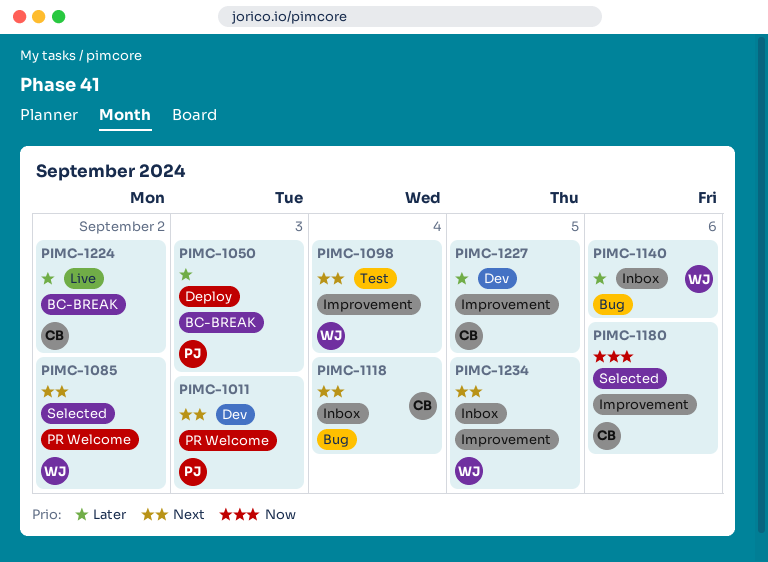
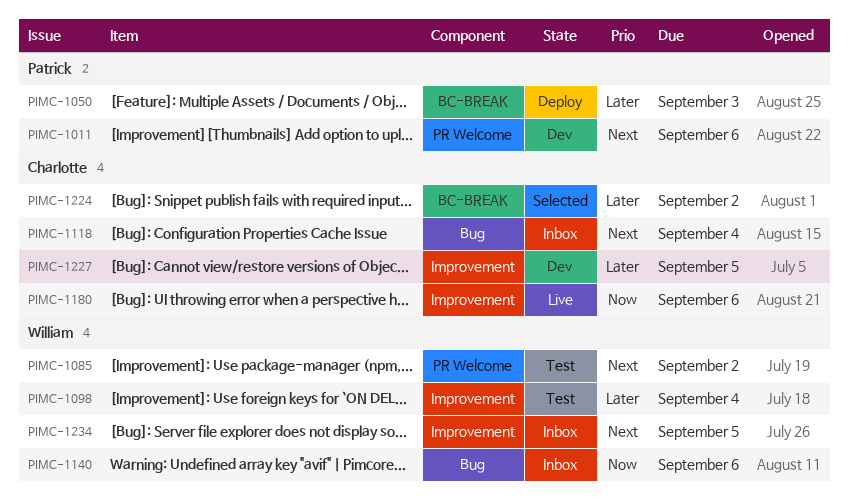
PIMC-1011, due: Sep 3 -> Sep 6
PIMC-1085, status: Selected -> Test
PIMC-1098, priority: Next -> Later
PIMC-1140, priority: Later -> Now
PIMC-1180, status: Selected -> Live
PIMC-1224, status: Live -> Selected

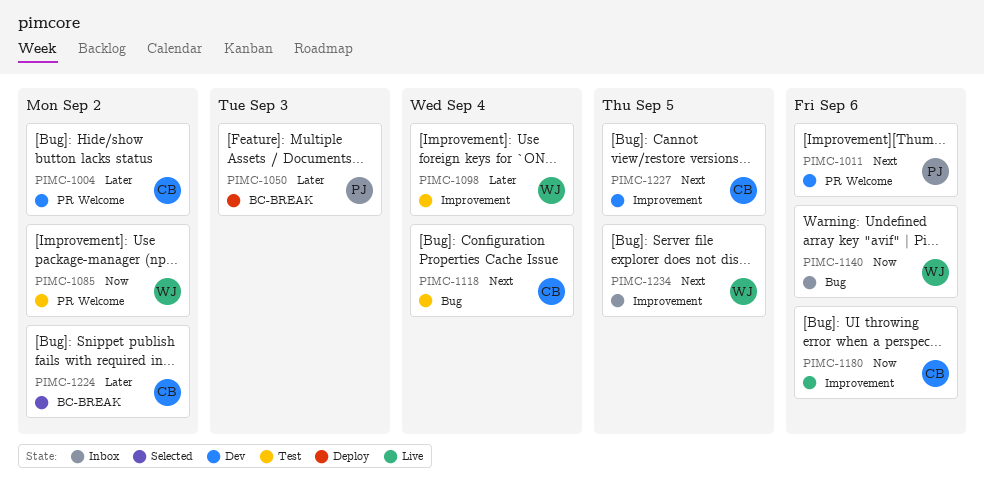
PIMC-1004: none -> present
PIMC-1085, priority: Next -> Now
PIMC-1118, status: Inbox -> Test
PIMC-1227, priority: Later -> Next

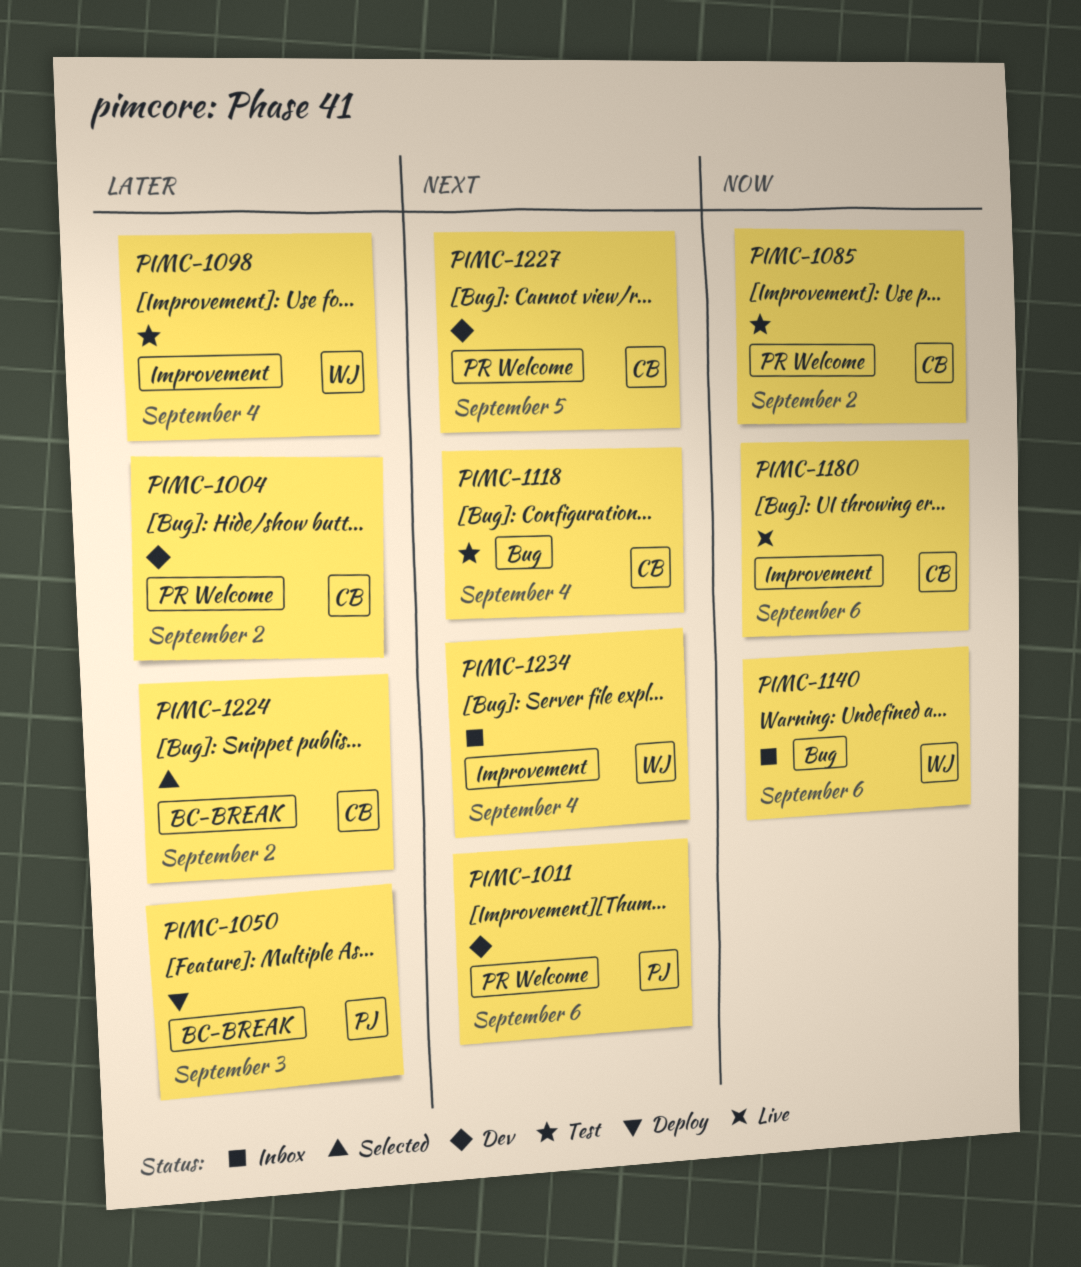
PIMC-1085, owner: WJ -> CB
PIMC-1227, label: Improvement -> PR Welcome
PIMC-1234, due: Sep 5 -> Sep 4

